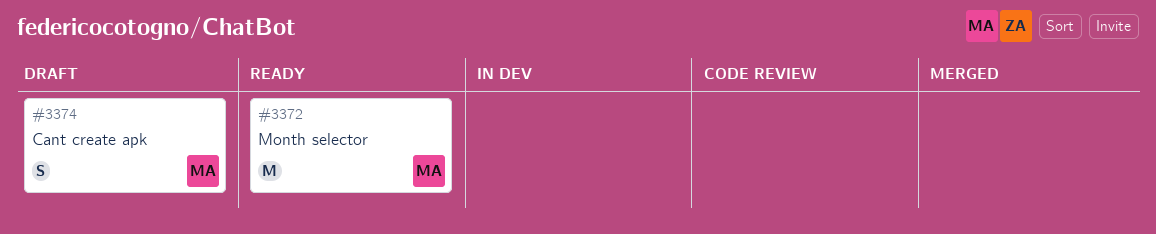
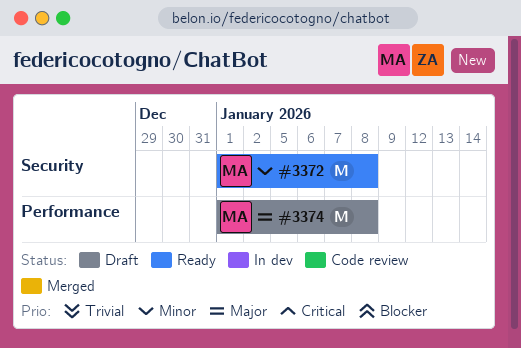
#3374, estimate: S -> M

